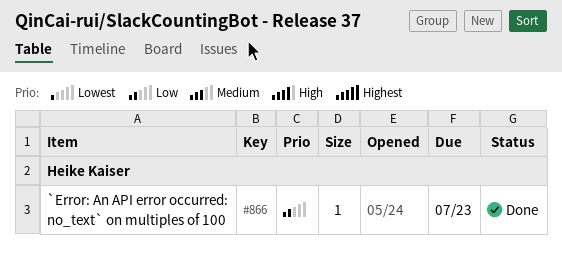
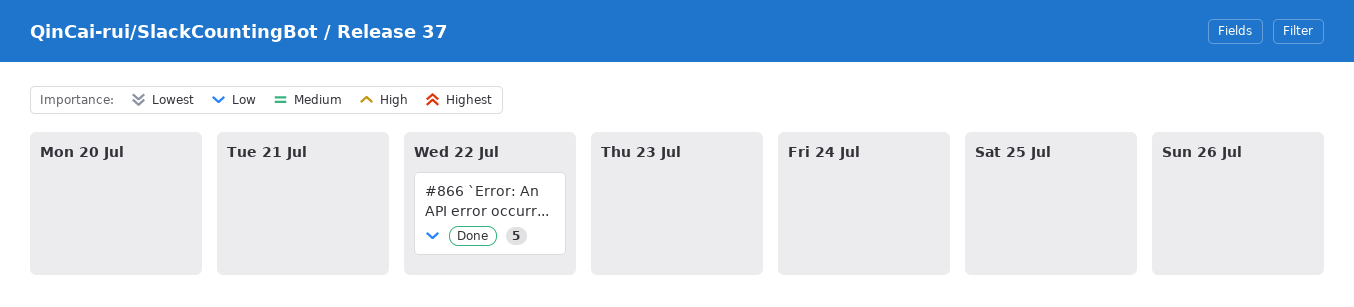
#866, estimate: 1 -> 5
#866, due: Jul 23 -> Jul 22

